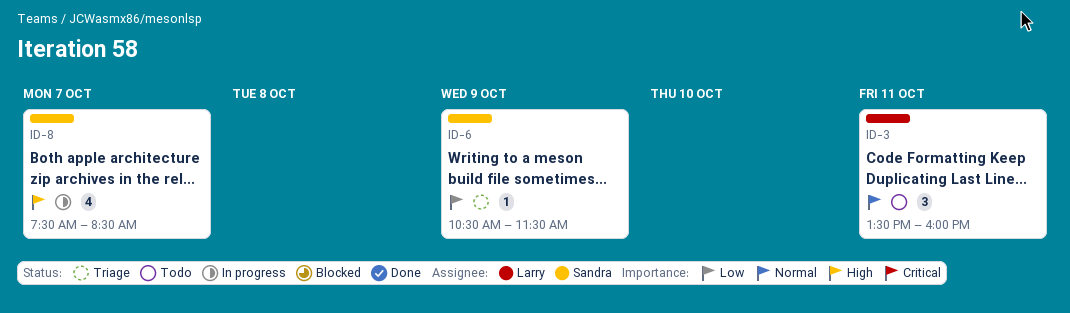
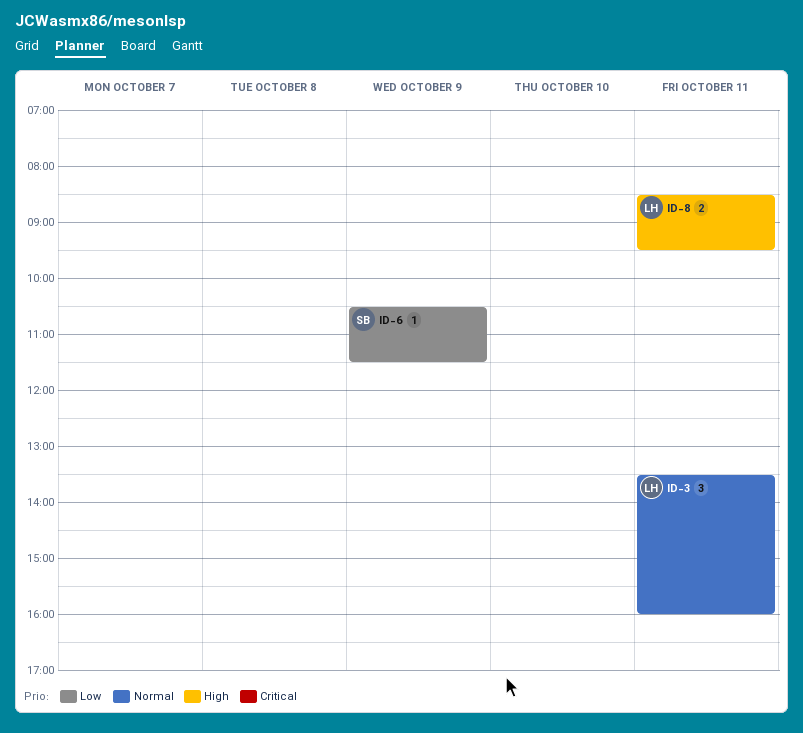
ID-8, owner: Sandra -> Larry
ID-8, estimate: 4 -> 2
ID-8, day: Oct 7 -> Oct 11
ID-8, begins: 07:30 -> 08:30
ID-8, ends: 08:30 -> 09:30

